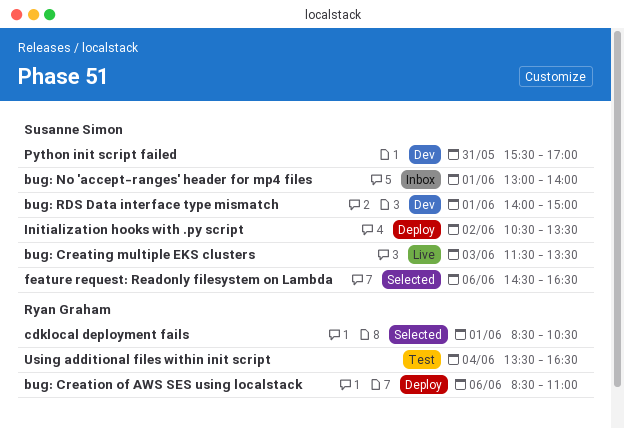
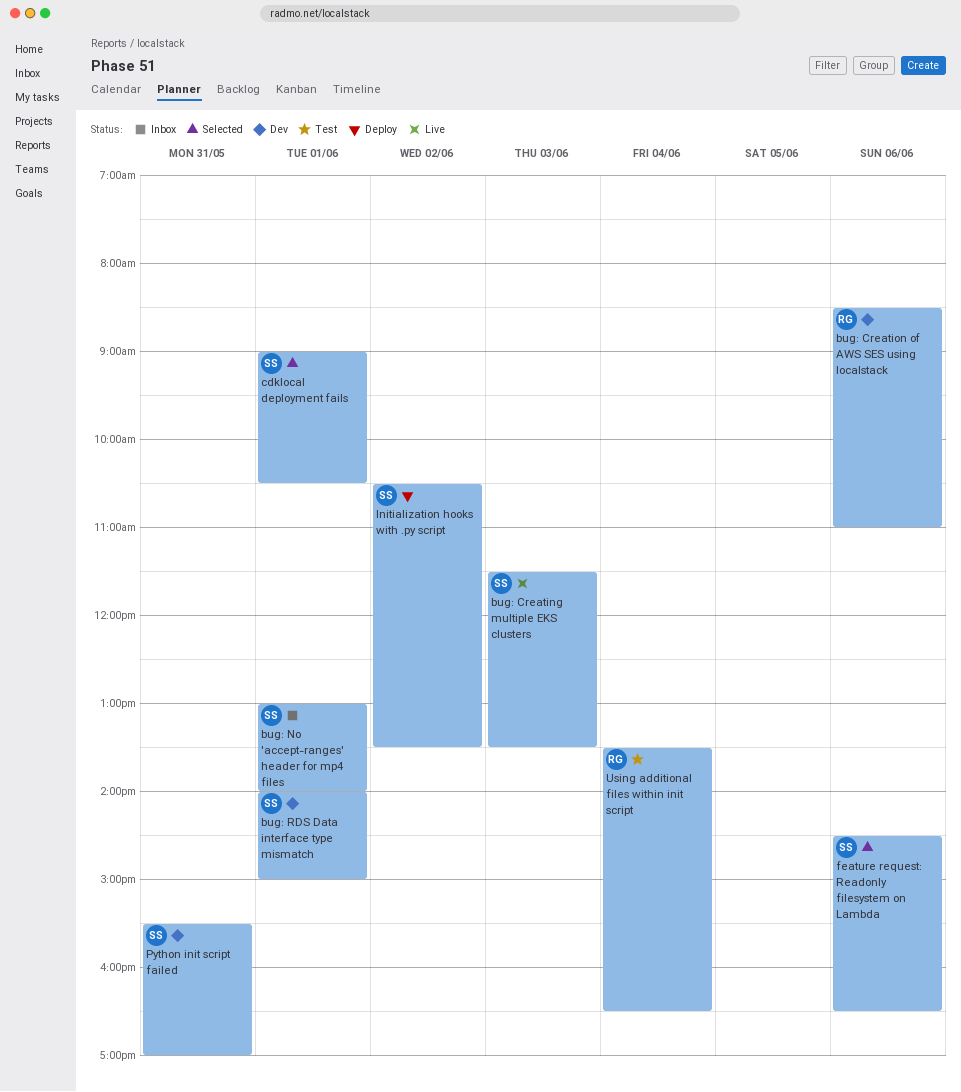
bug: Creation of AWS SES using localstack, status: Deploy -> Dev
cdklocal deployment fails, owner: Ryan Graham -> Susanne Simon
cdklocal deployment fails, begins: 08:30 -> 09:00

